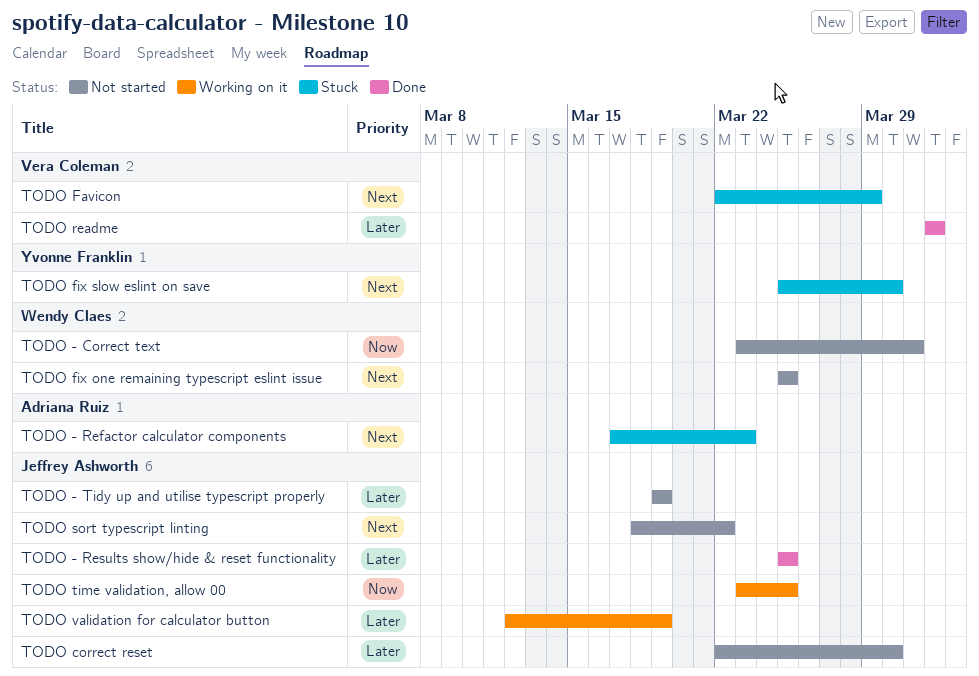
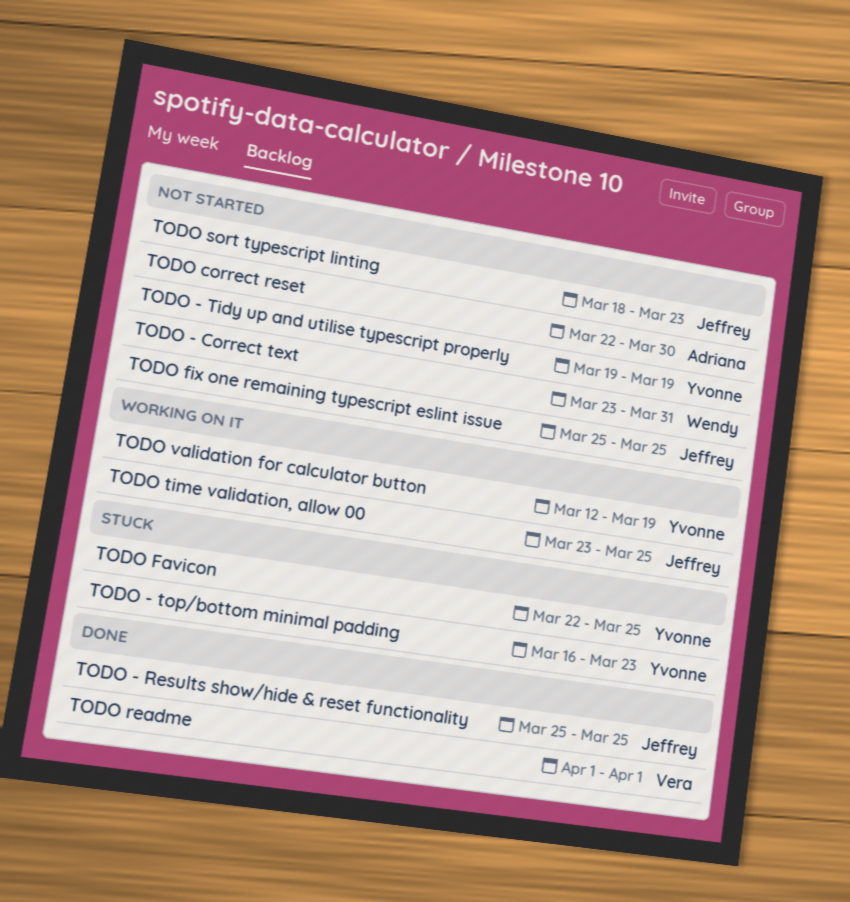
TODO - Refactor calculator components: present -> none
TODO - Tidy up and utilise typescript properly, owner: Jeffrey Ashworth -> Yvonne Franklin
TODO - top/bottom minimal padding: none -> present
TODO correct reset, owner: Jeffrey Ashworth -> Adriana Ruiz
TODO Favicon, owner: Vera Coleman -> Yvonne Franklin
TODO Favicon, due: Mar 29 -> Mar 25
TODO fix one remaining typescript eslint issue, owner: Wendy Claes -> Jeffrey Ashworth
TODO fix slow eslint on save: present -> none
TODO sort typescript linting, due: Mar 22 -> Mar 23
TODO validation for calculator button, owner: Jeffrey Ashworth -> Yvonne Franklin

